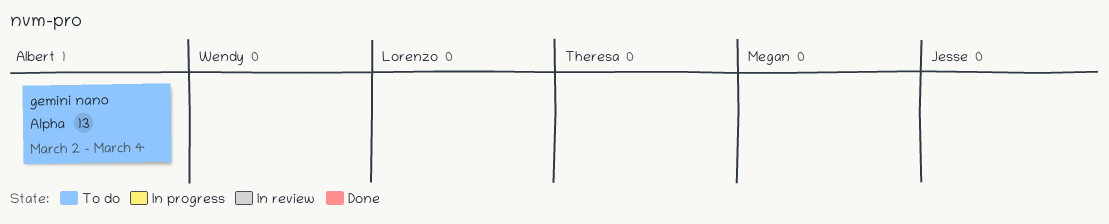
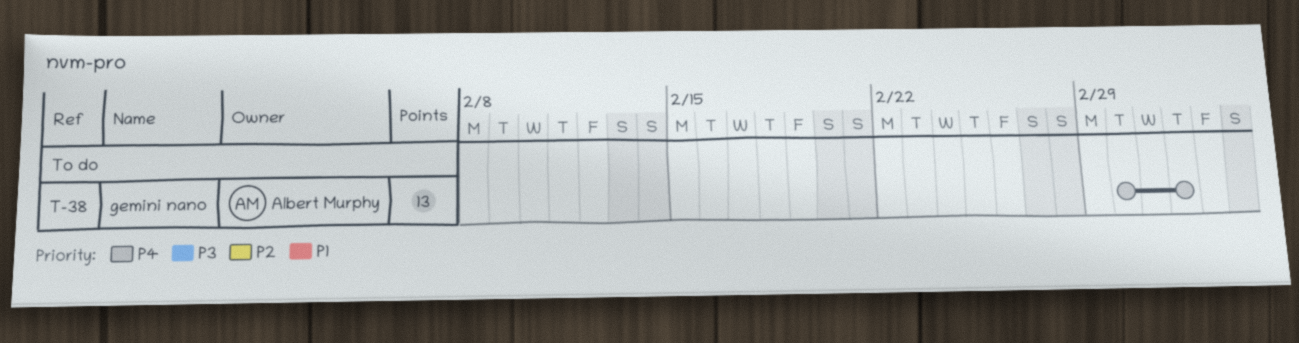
gemini nano, start: Mar 2 -> Mar 1
gemini nano, due: Mar 4 -> Mar 3

